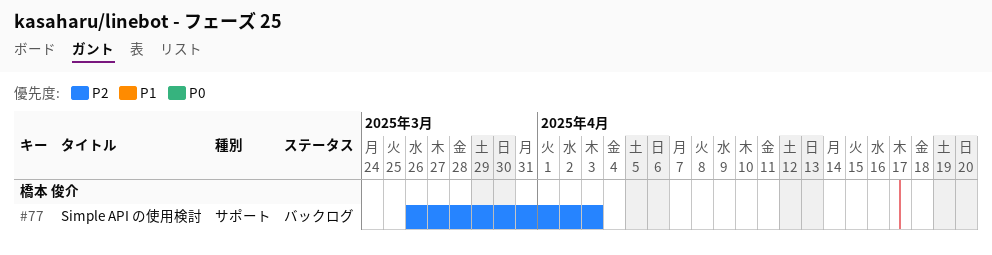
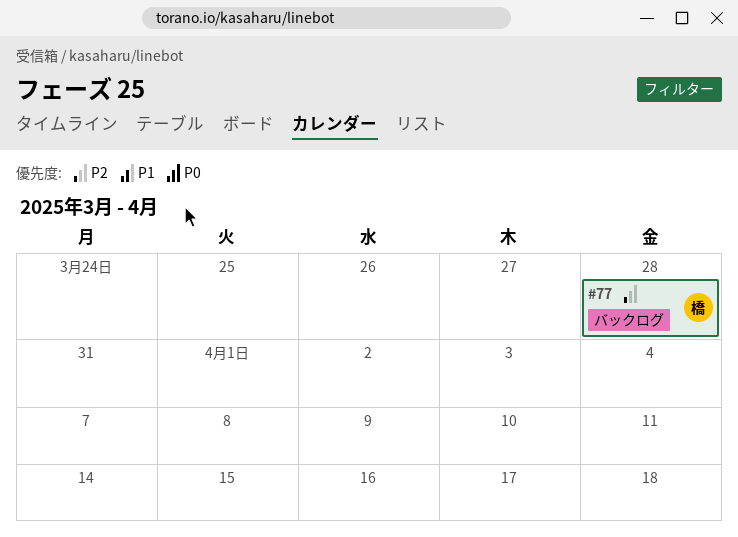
#77, due: Apr 3 -> Mar 28

